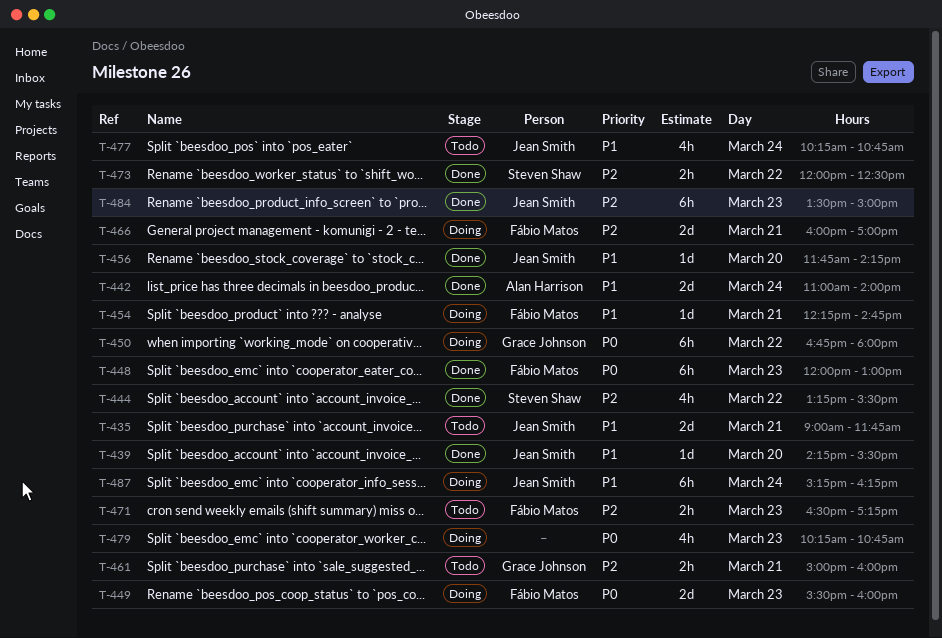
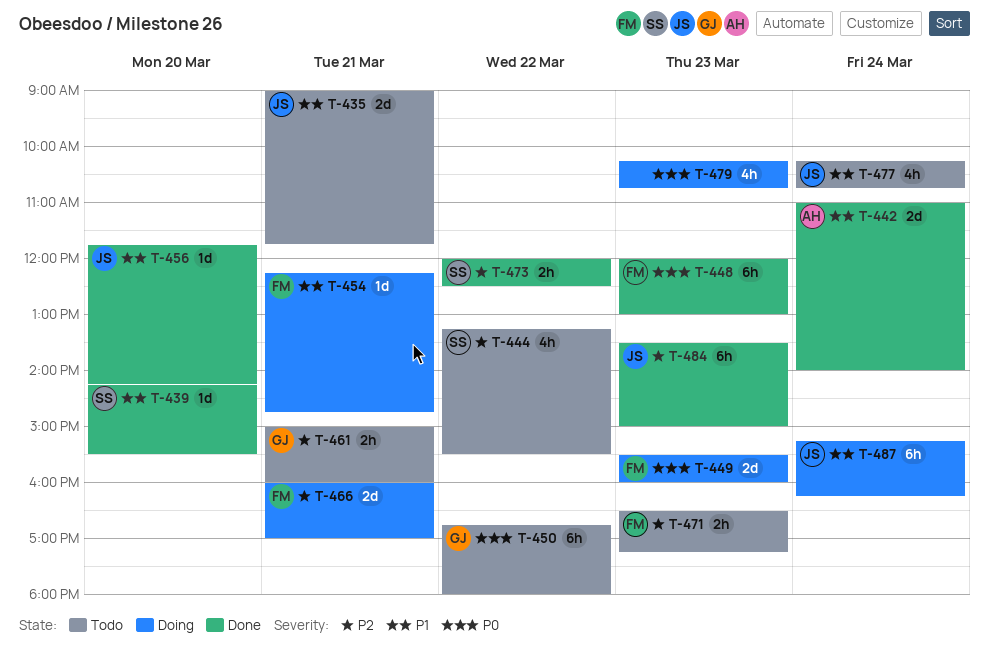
T-439, owner: Jean Smith -> Steven Shaw
T-444, status: Done -> Todo
T-450, status: Doing -> Todo

